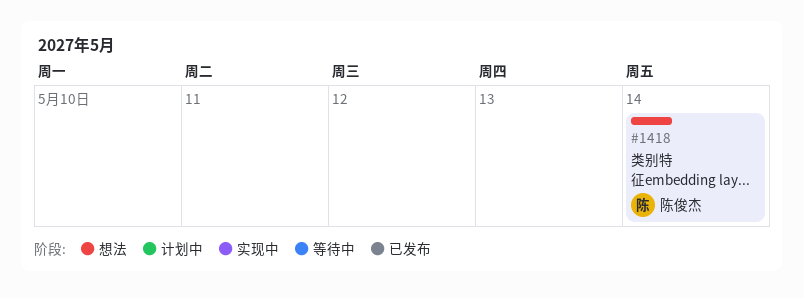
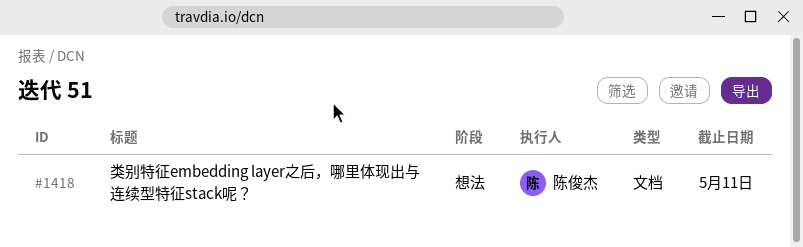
#1418, due: May 14 -> May 11

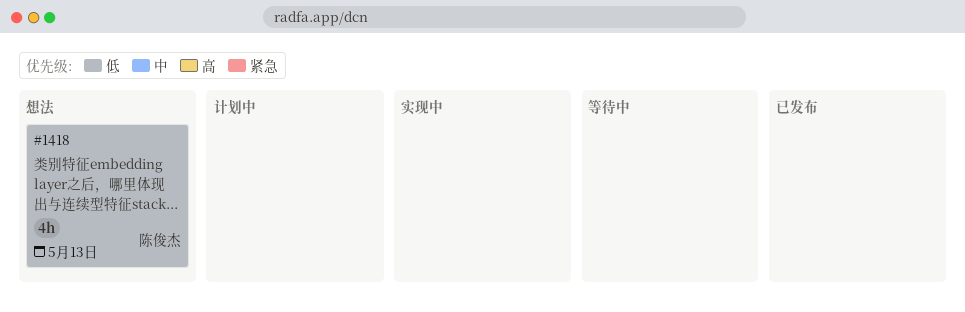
#1418, due: May 11 -> May 13

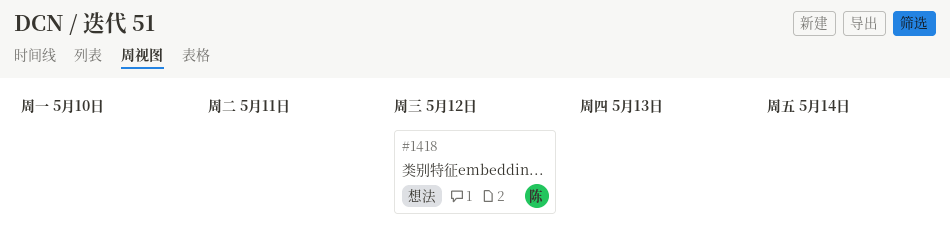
#1418, due: May 13 -> May 12

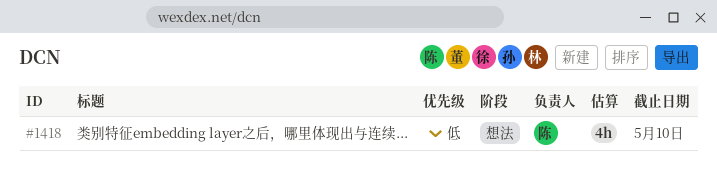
#1418, due: May 12 -> May 10

